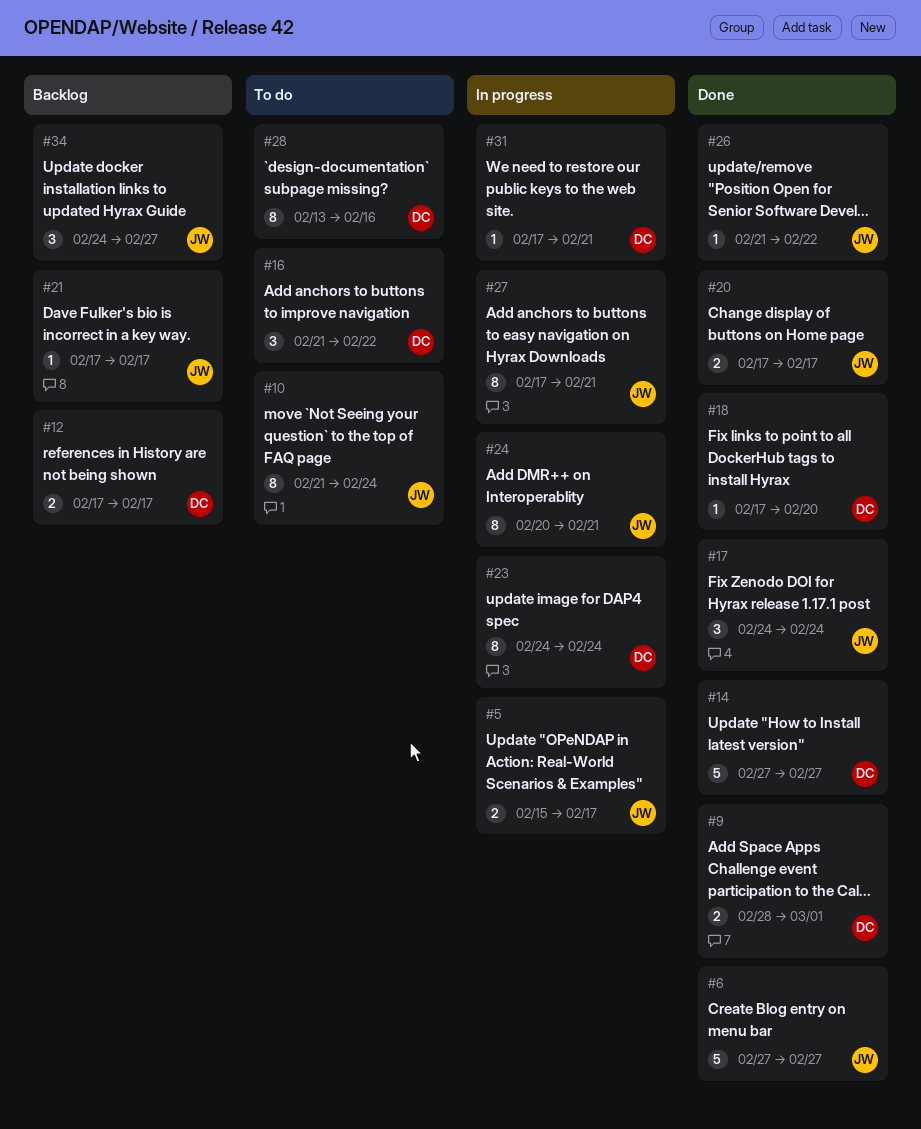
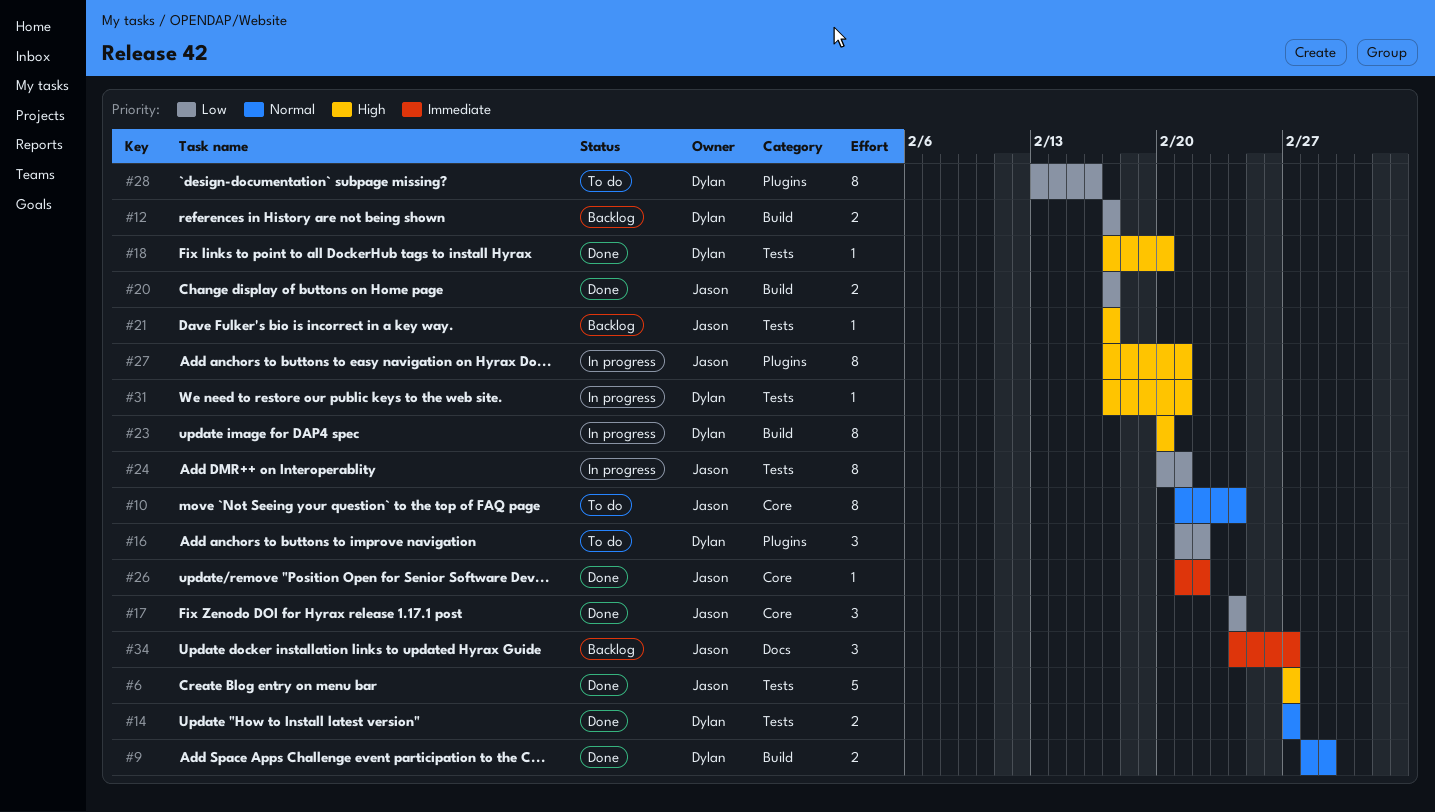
#5: present -> none
#14, estimate: 5 -> 2
#23, start: Feb 24 -> Feb 20
#23, due: Feb 24 -> Feb 20

